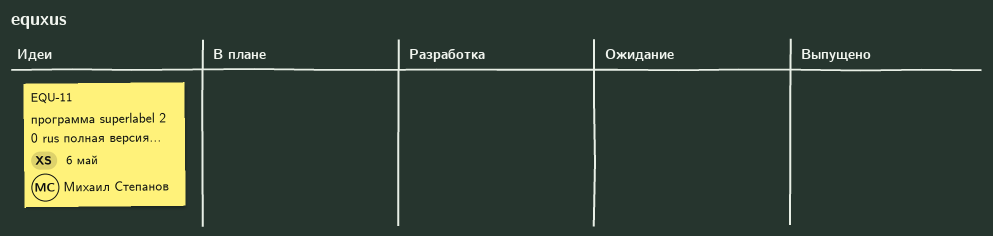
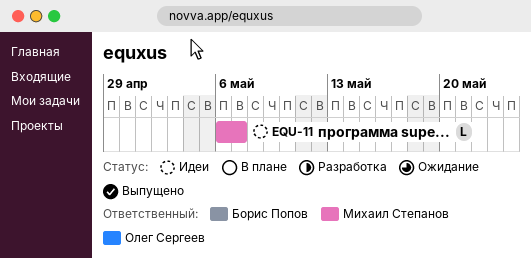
EQU-11, estimate: XS -> L
EQU-11, due: May 6 -> May 7

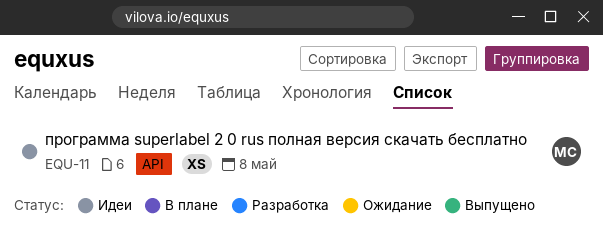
EQU-11, estimate: L -> XS
EQU-11, due: May 7 -> May 8

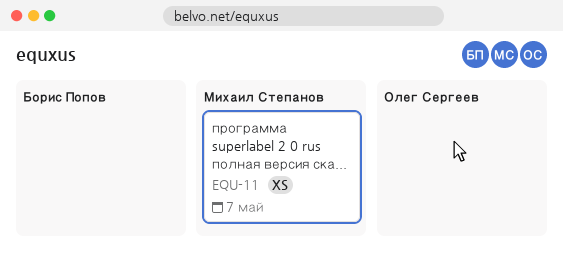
EQU-11, due: May 8 -> May 7

